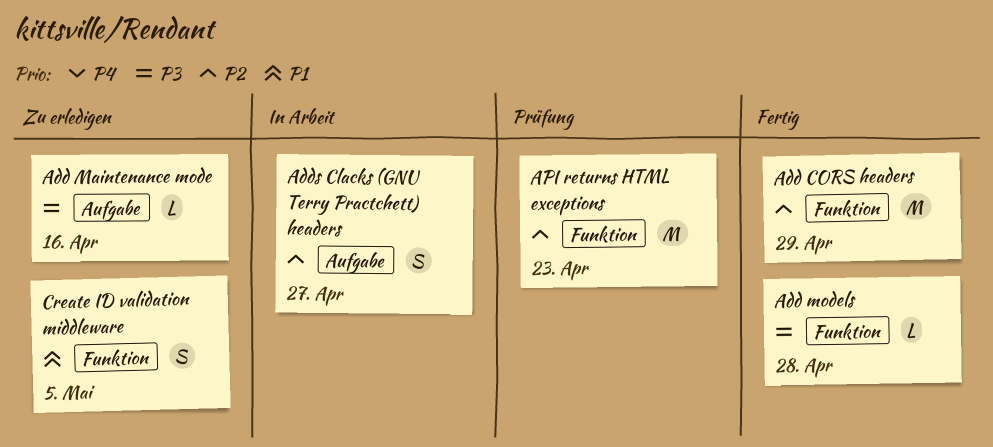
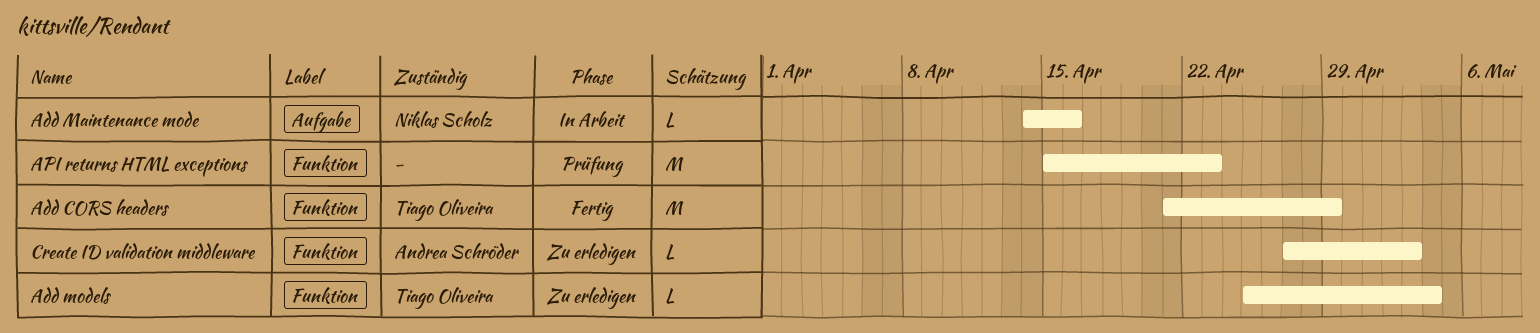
Add Maintenance mode, status: Zu erledigen -> In Arbeit
Add models, status: Fertig -> Zu erledigen
Add models, due: Apr 28 -> May 4
Adds Clacks (GNU Terry Practchett) headers: present -> none
Create ID validation middleware, estimate: S -> L
Create ID validation middleware, due: May 5 -> May 3

